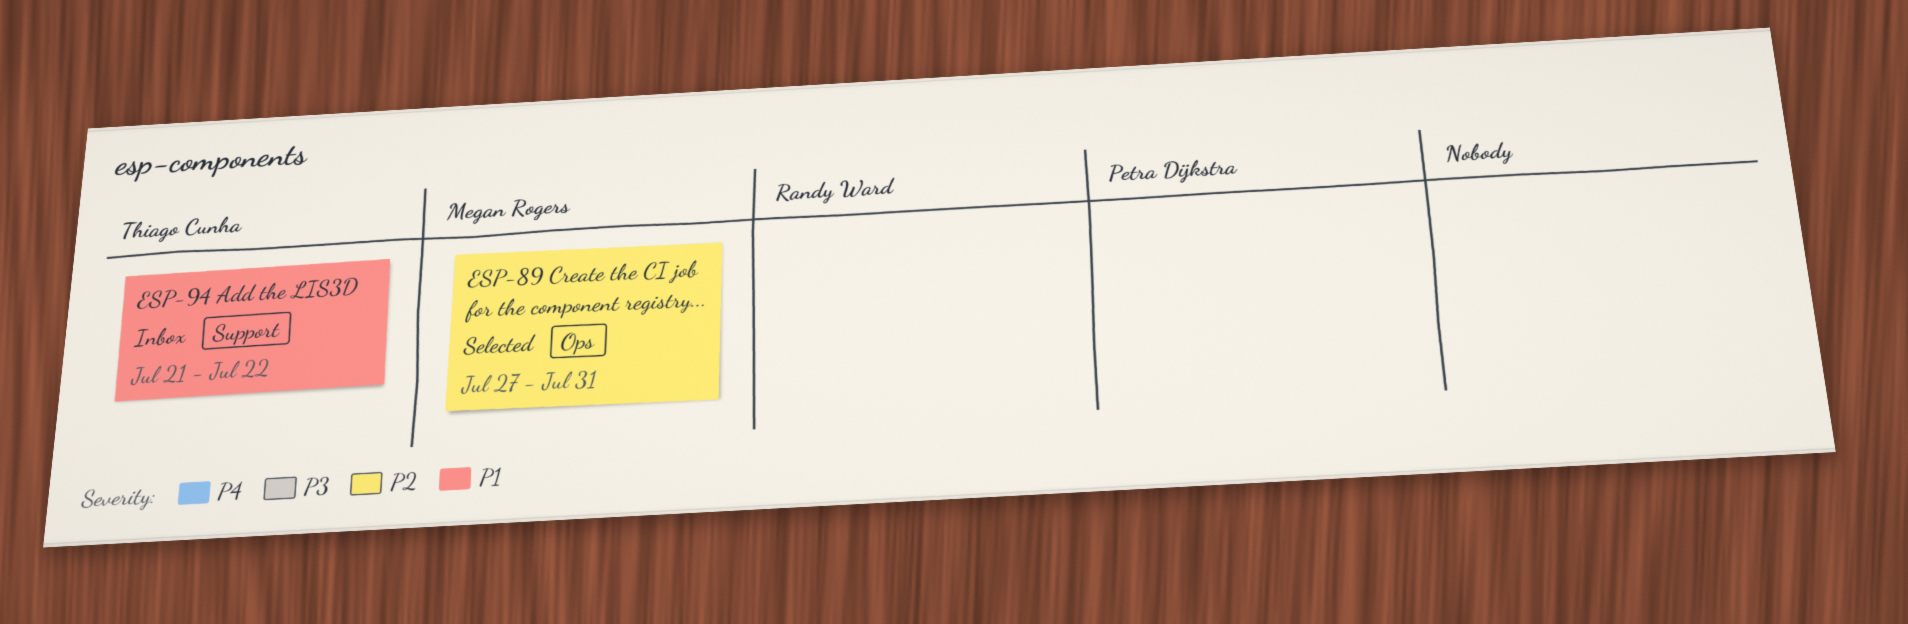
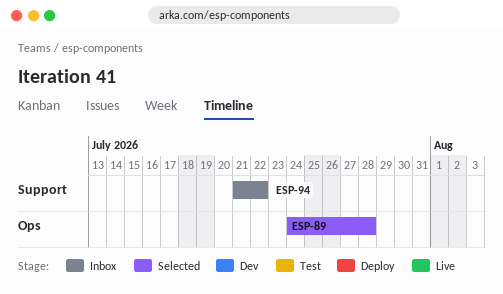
ESP-89, start: Jul 27 -> Jul 24
ESP-89, due: Jul 31 -> Jul 28

